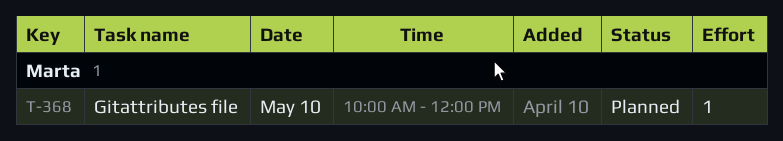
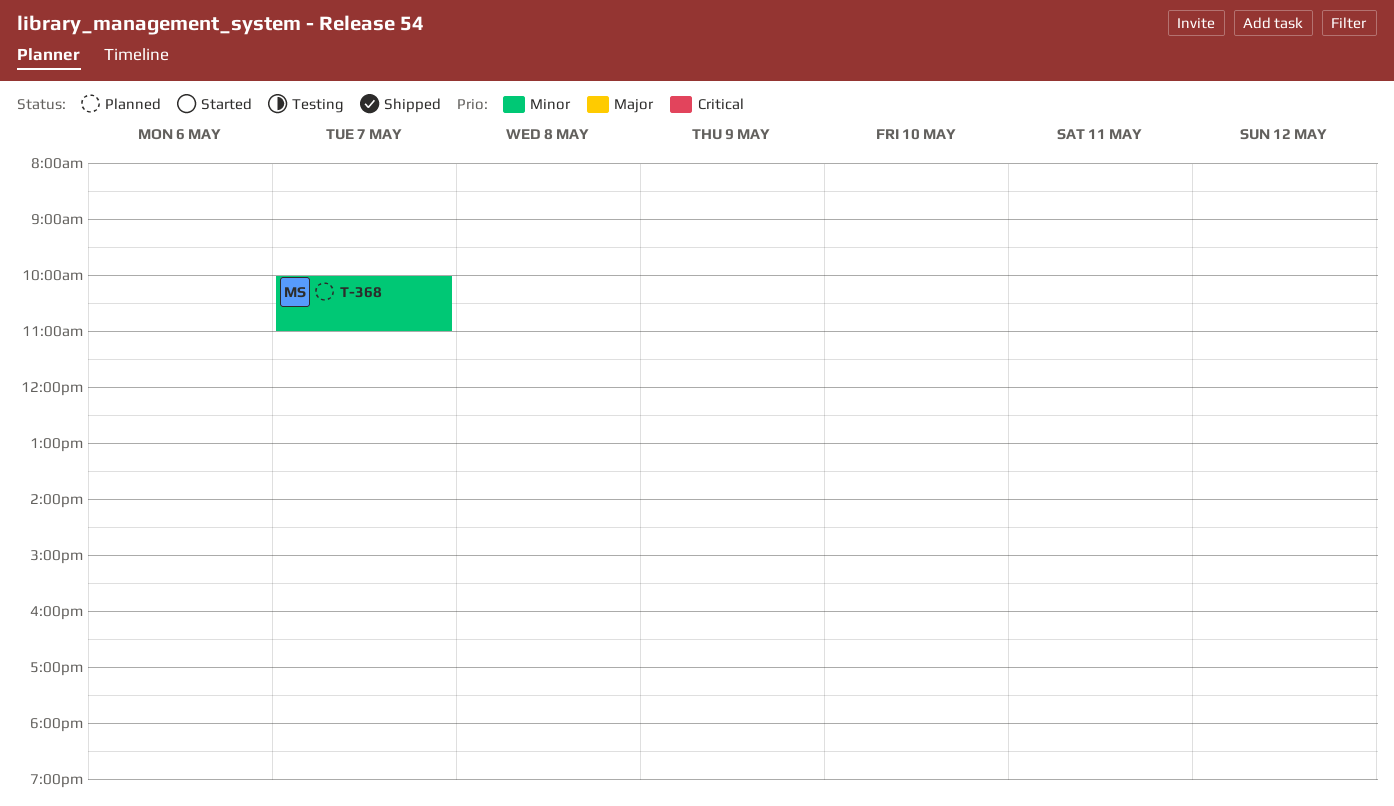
T-368, day: May 10 -> May 7
T-368, ends: 12:00 -> 11:00

